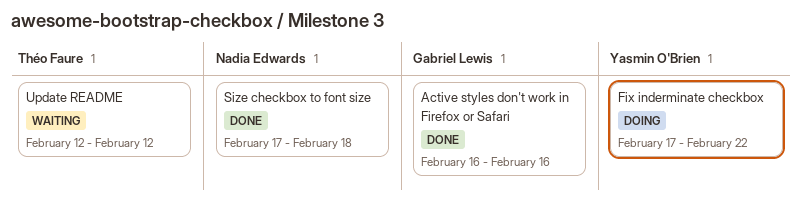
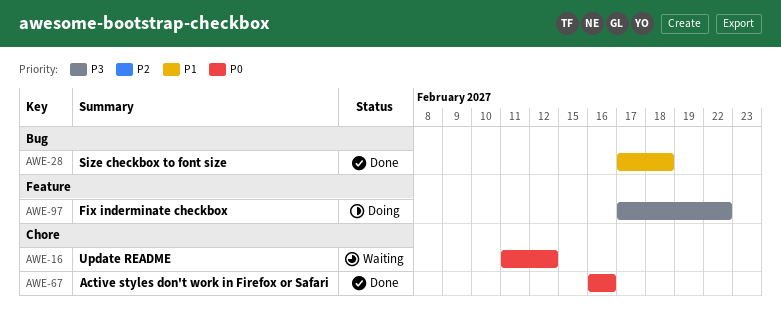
Update README, start: Feb 12 -> Feb 11

